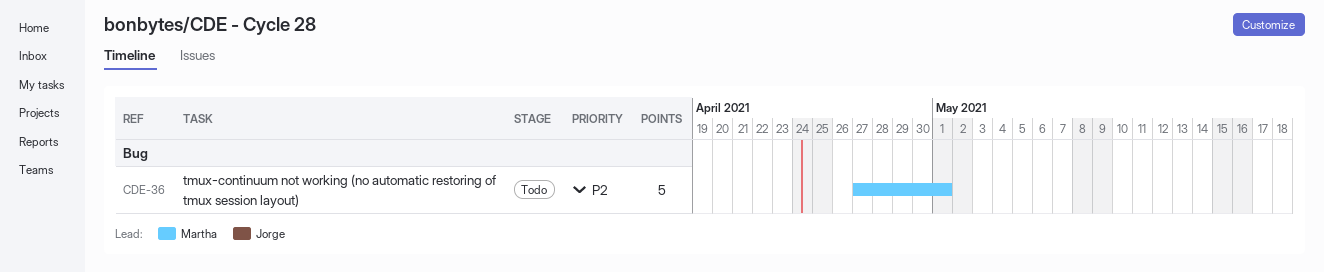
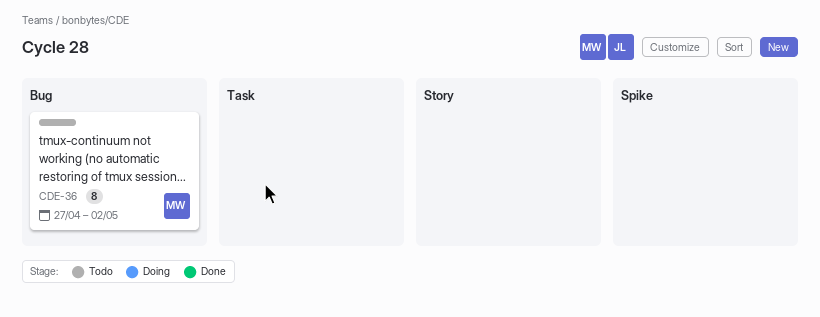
CDE-36, estimate: 5 -> 8
CDE-36, due: May 1 -> May 2

